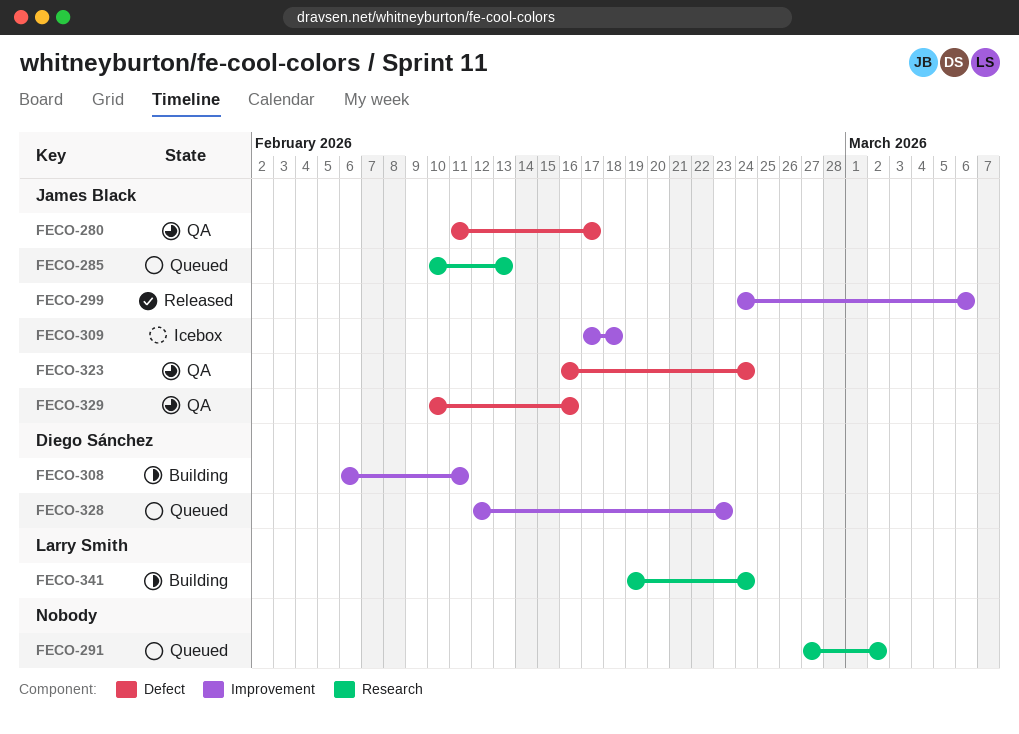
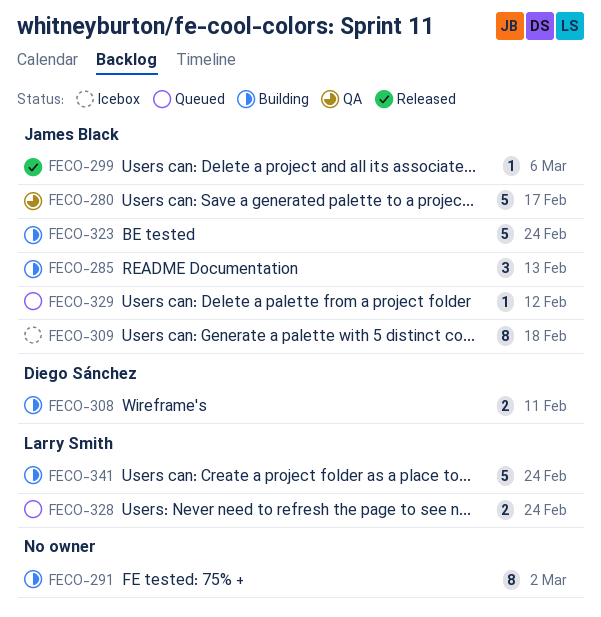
FECO-285, status: Queued -> Building
FECO-291, status: Queued -> Building
FECO-323, status: QA -> Building
FECO-328, owner: Diego Sánchez -> Larry Smith
FECO-328, due: Feb 23 -> Feb 24
FECO-329, status: QA -> Queued
FECO-329, due: Feb 16 -> Feb 12

